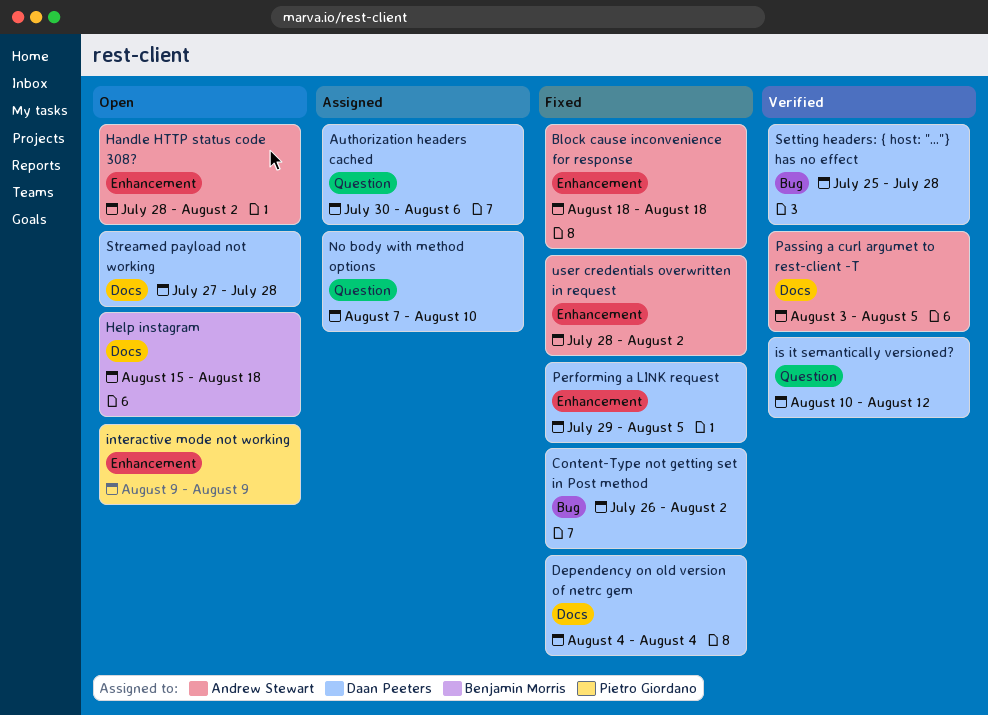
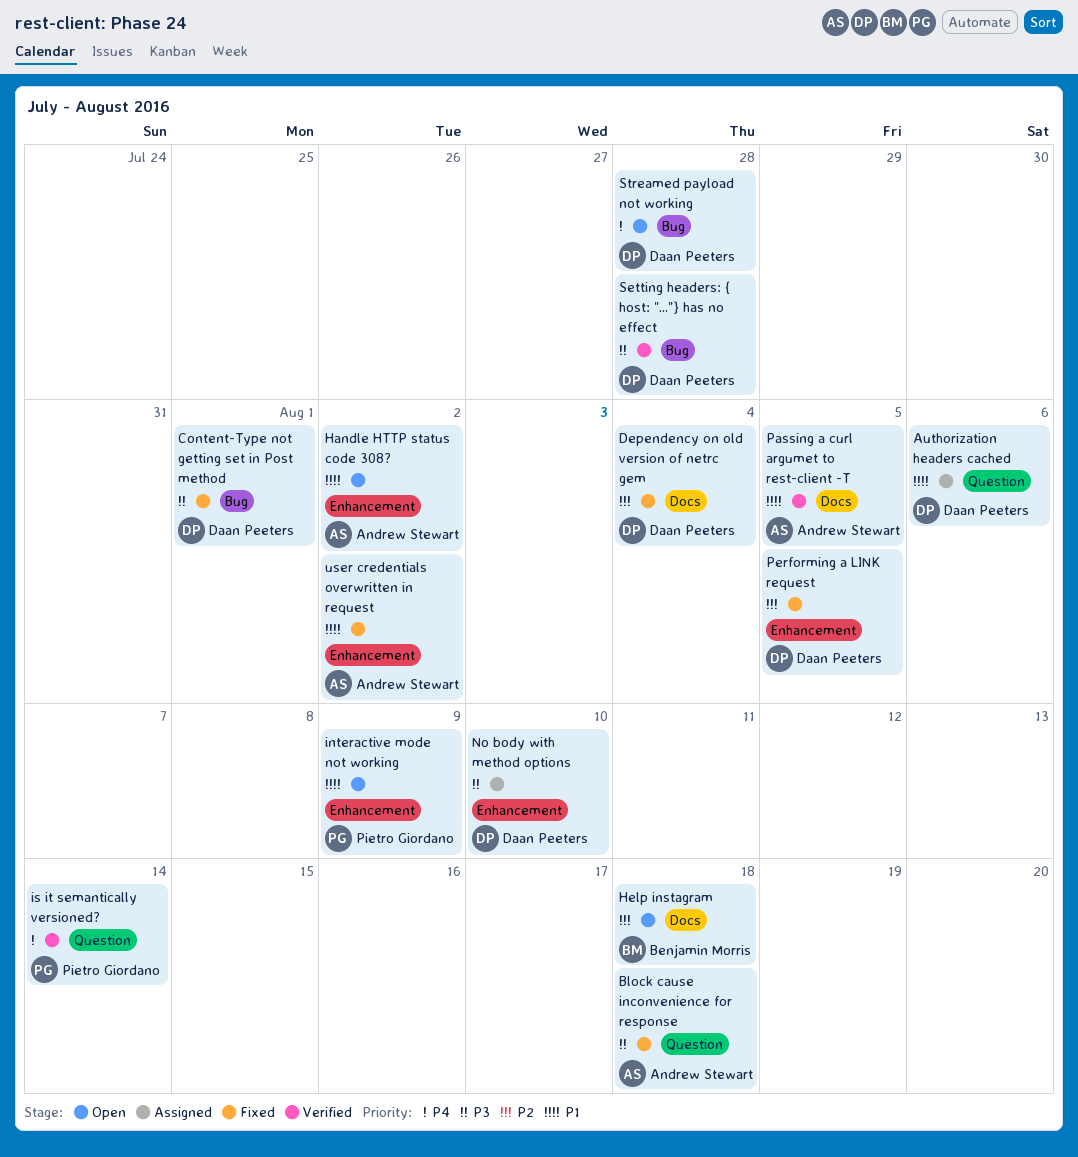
Block cause inconvenience for response, label: Enhancement -> Question
Content-Type not getting set in Post method, due: Aug 2 -> Aug 1
is it semantically versioned?, owner: Daan Peeters -> Pietro Giordano
is it semantically versioned?, due: Aug 12 -> Aug 14
No body with method options, label: Question -> Enhancement
Streamed payload not working, label: Docs -> Bug

